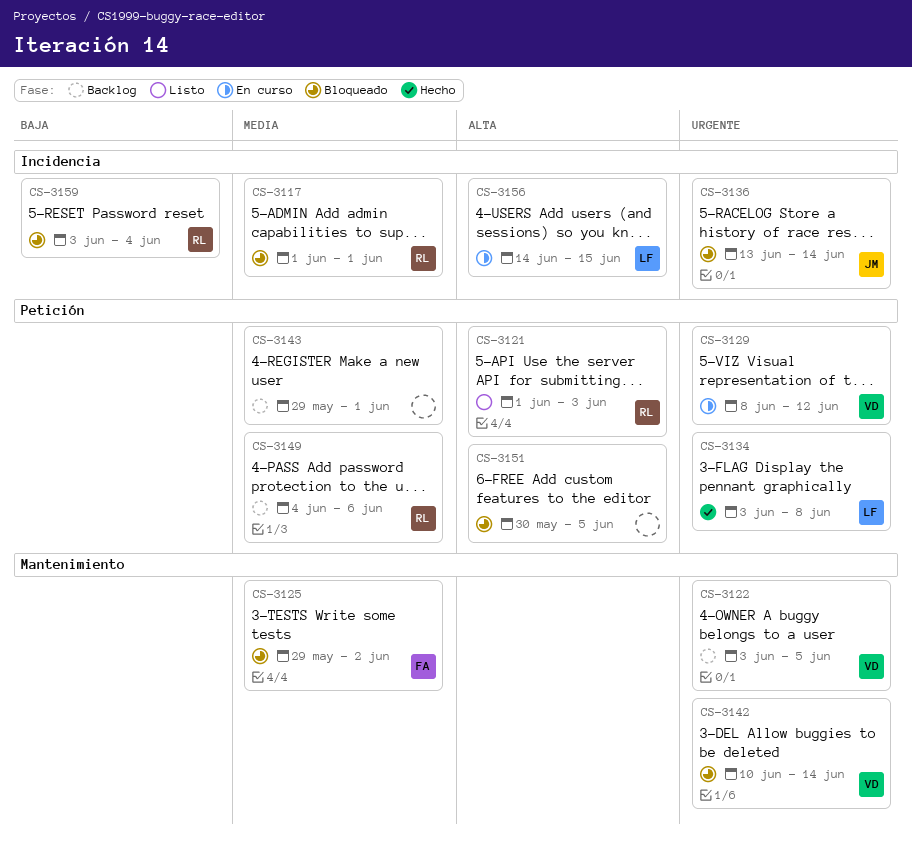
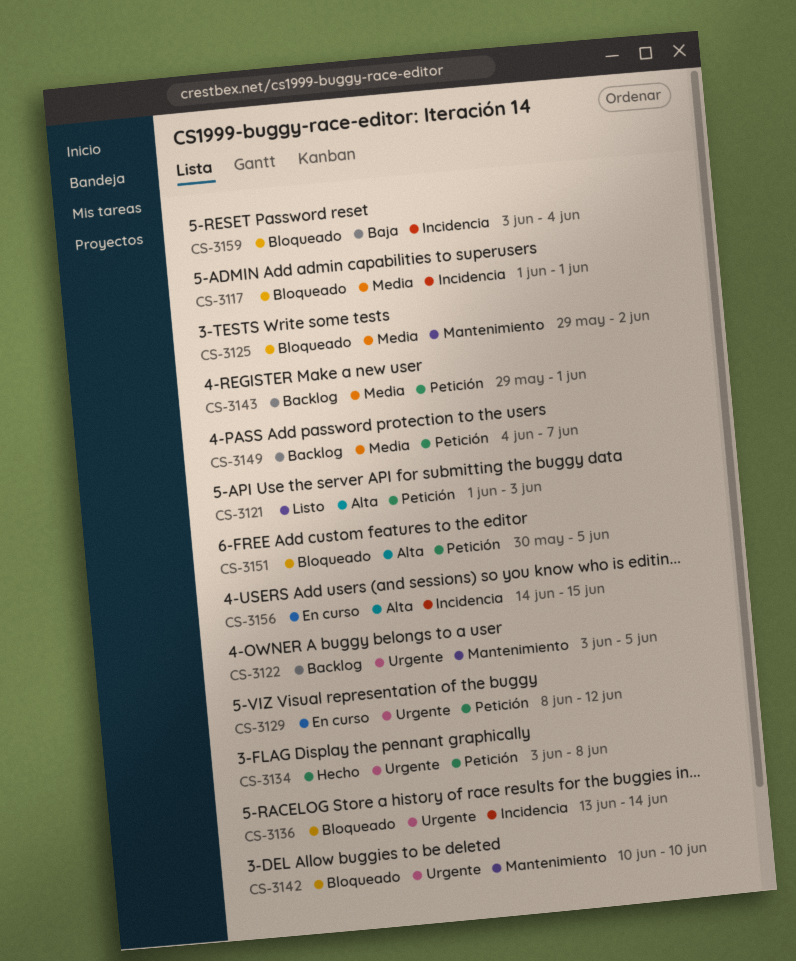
CS-3142, due: Jun 14 -> Jun 10
CS-3149, due: Jun 6 -> Jun 7

